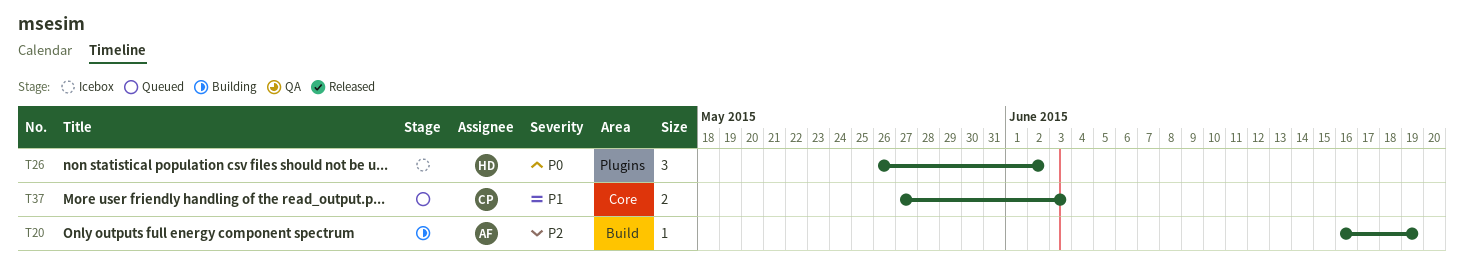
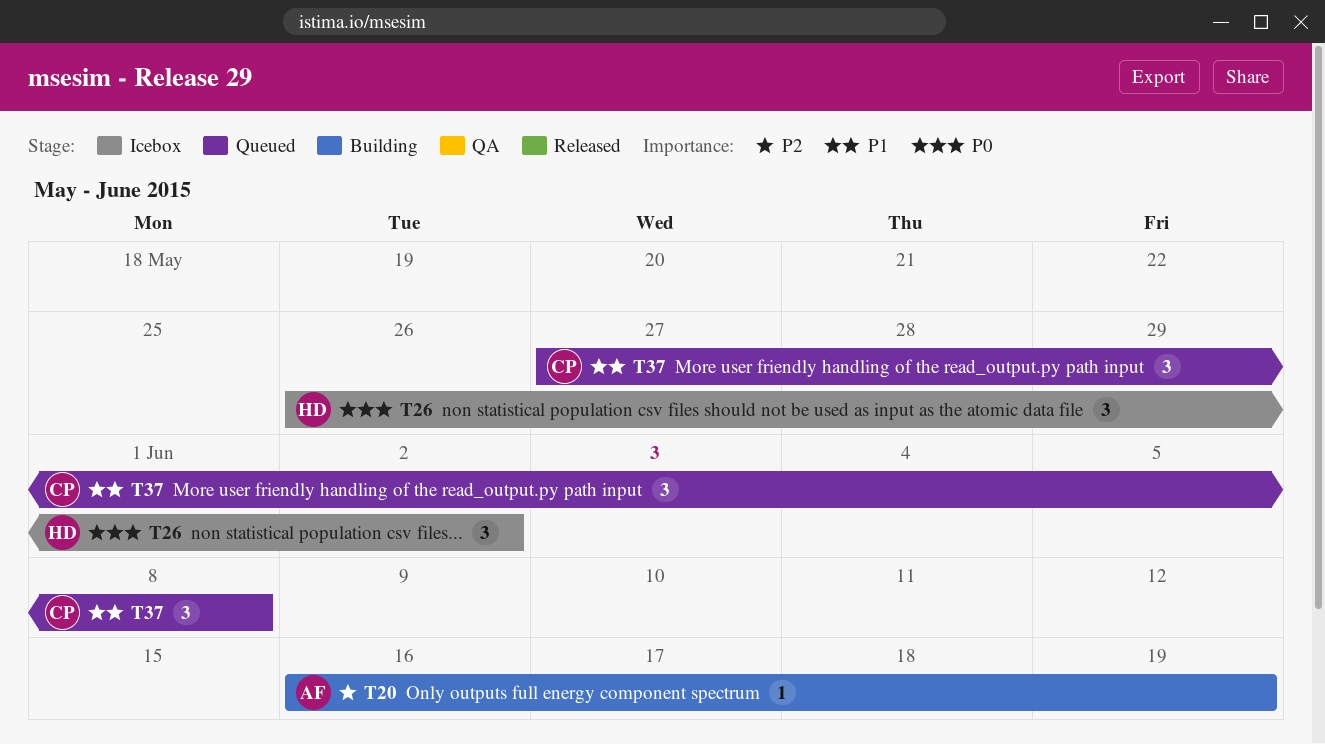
T37, estimate: 2 -> 3
T37, due: Jun 3 -> Jun 8

